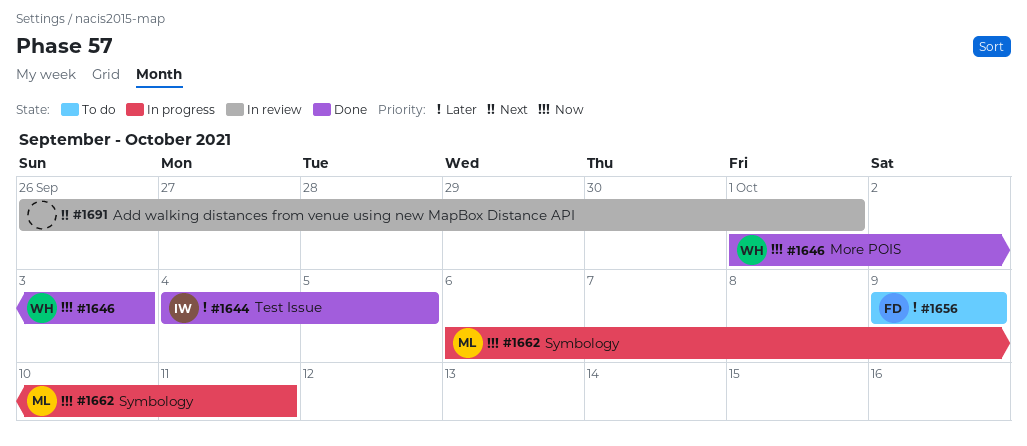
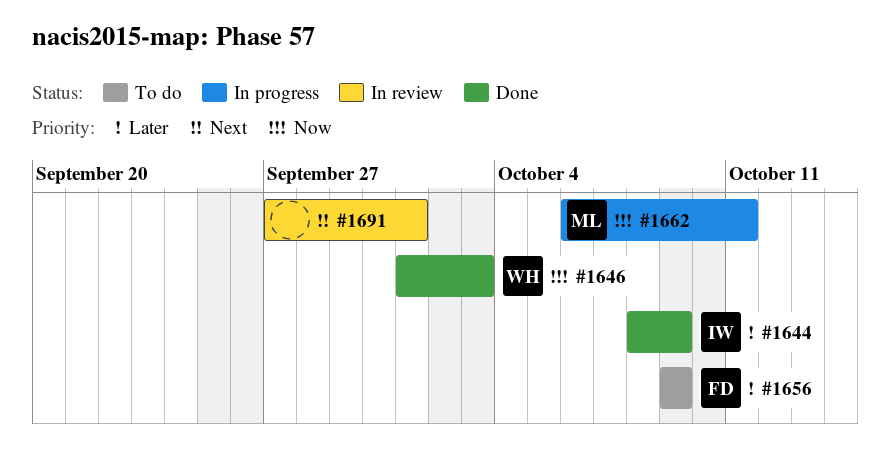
#1644, start: Oct 4 -> Oct 8
#1644, due: Oct 5 -> Oct 9
#1691, start: Sep 26 -> Sep 27

